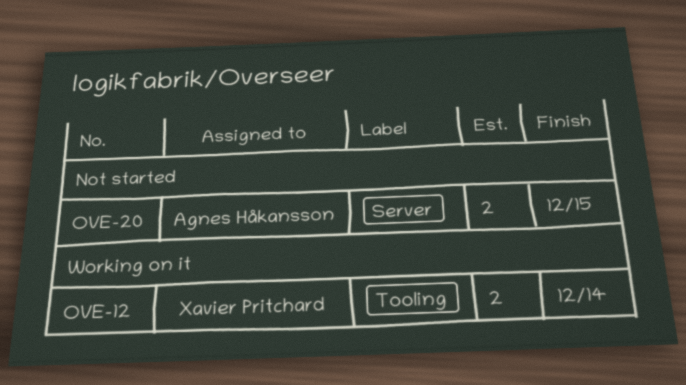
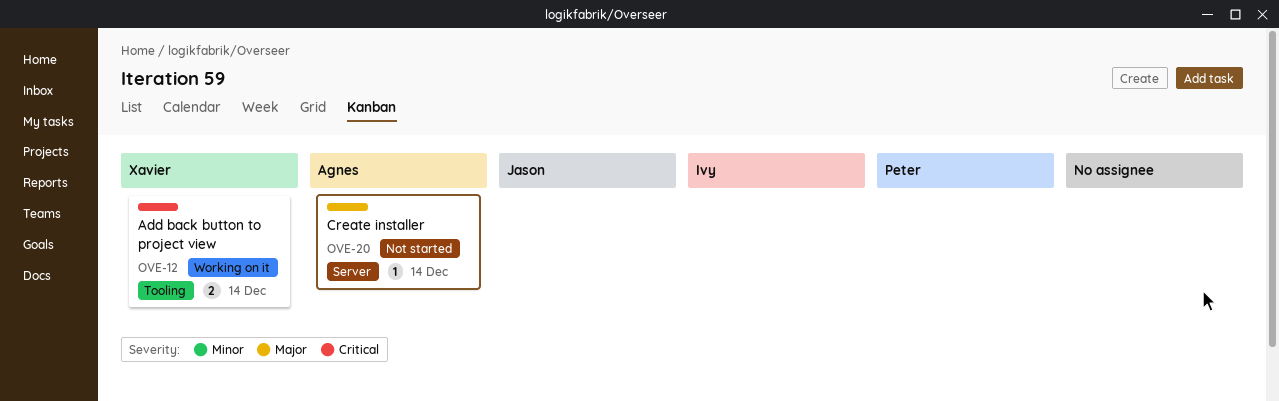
OVE-20, estimate: 2 -> 1
OVE-20, due: Dec 15 -> Dec 14

